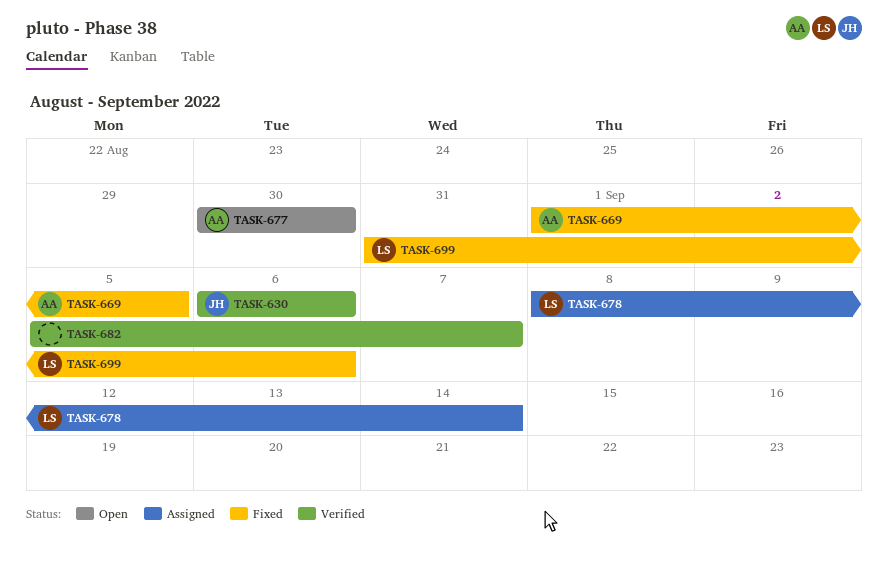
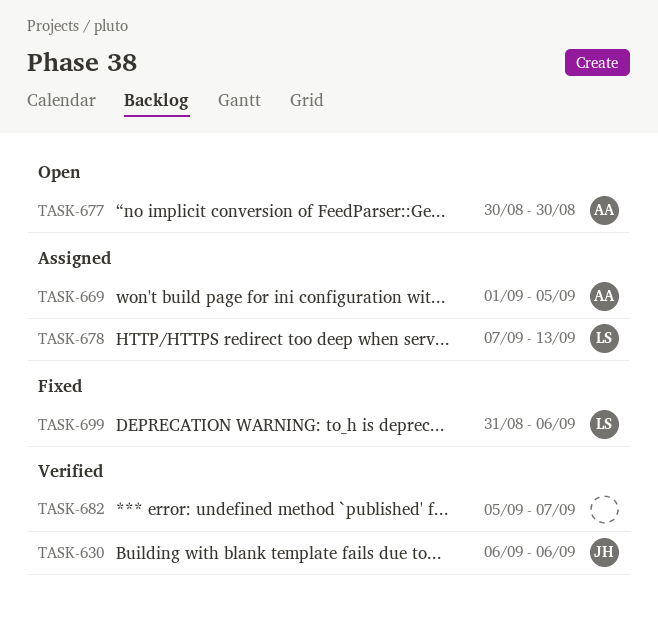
TASK-669, status: Fixed -> Assigned
TASK-678, start: Sep 8 -> Sep 7
TASK-678, due: Sep 14 -> Sep 13

